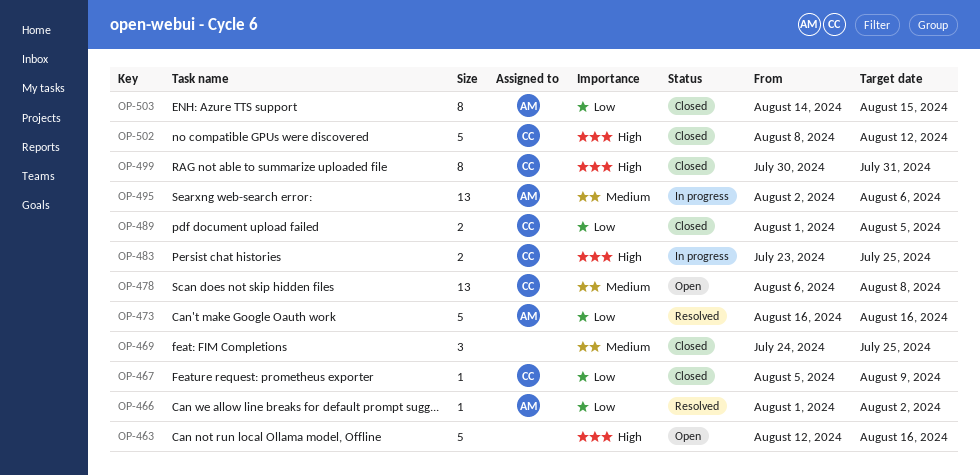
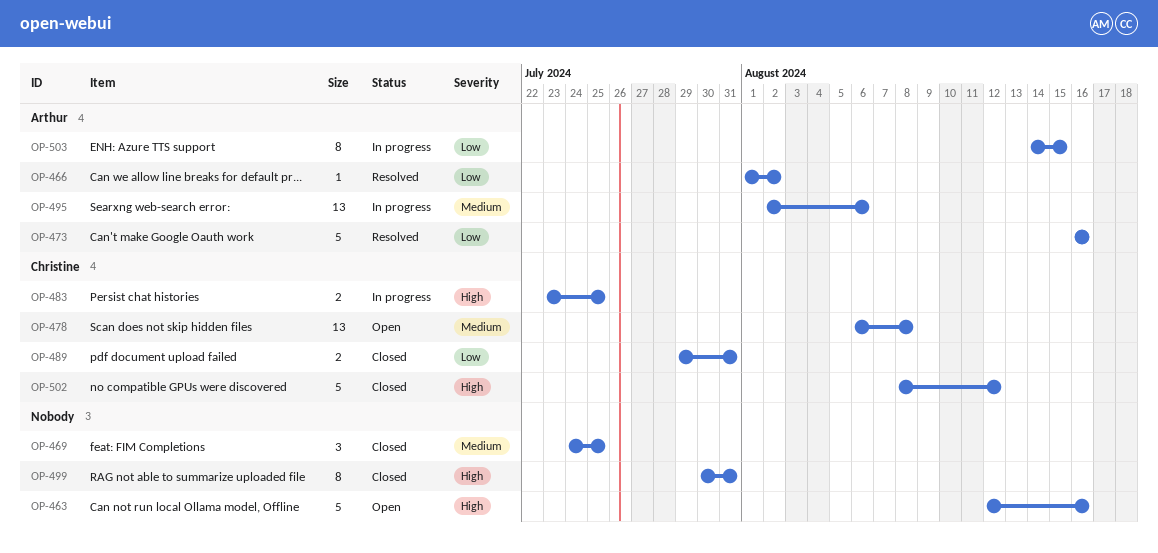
OP-467: present -> none
OP-489, start: Aug 1 -> Jul 29
OP-489, due: Aug 5 -> Jul 31
OP-499, owner: Christine -> none
OP-503, status: Closed -> In progress

